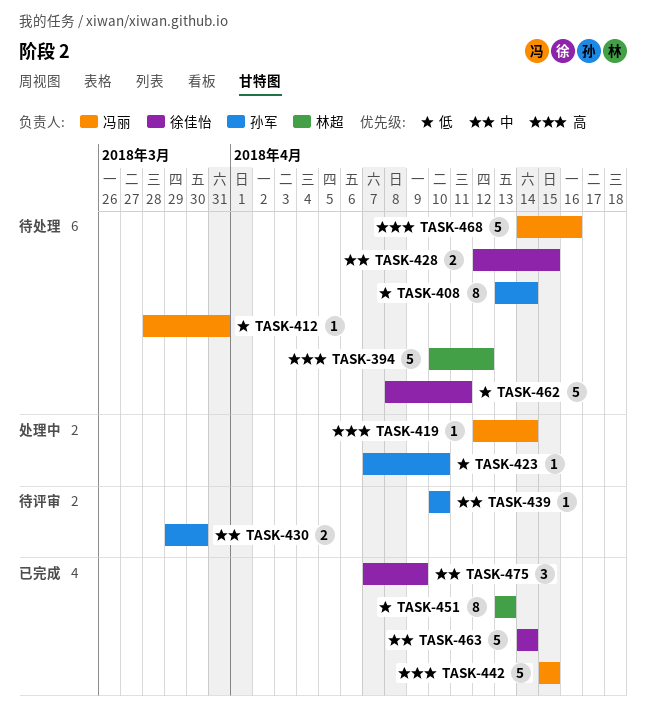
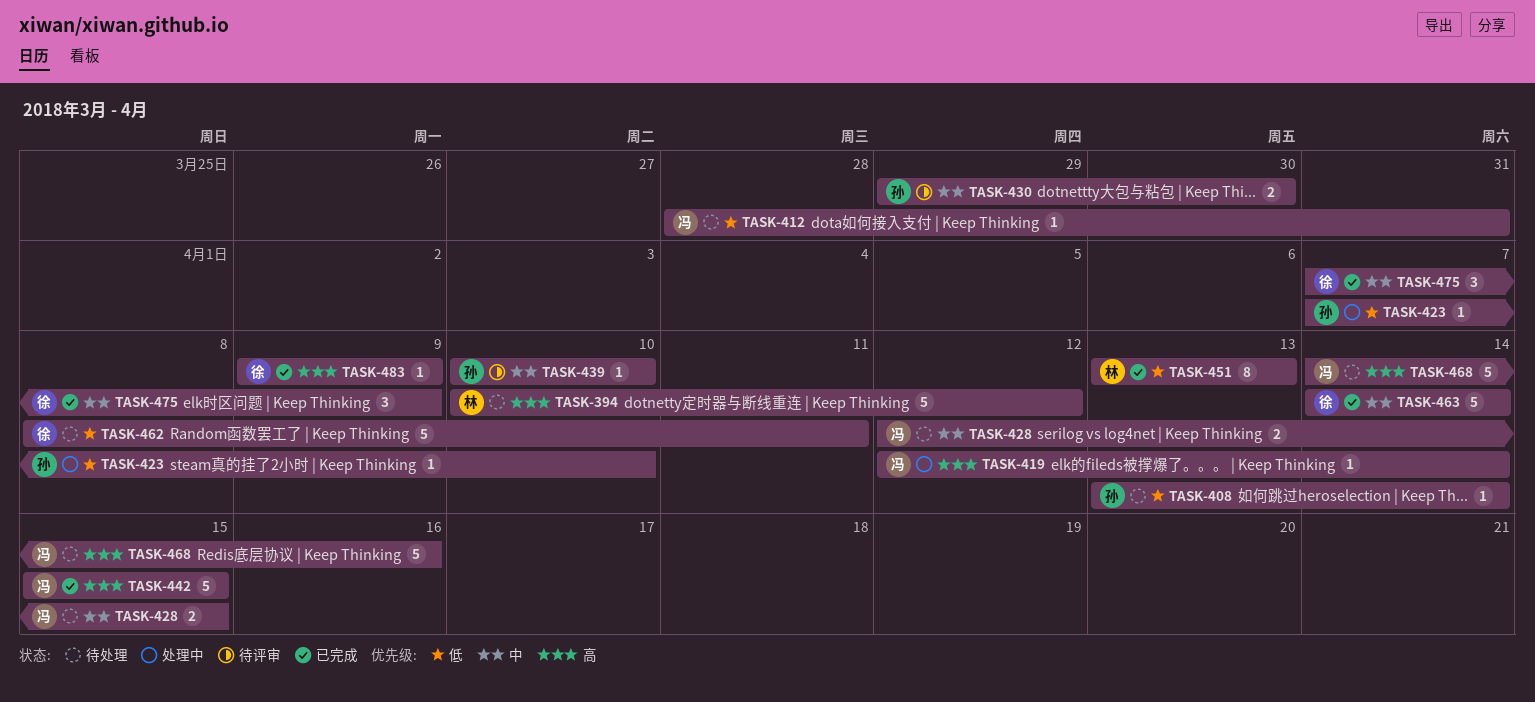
TASK-408, estimate: 8 -> 1
TASK-428, owner: 徐佳怡 -> 冯丽
TASK-483: none -> present

